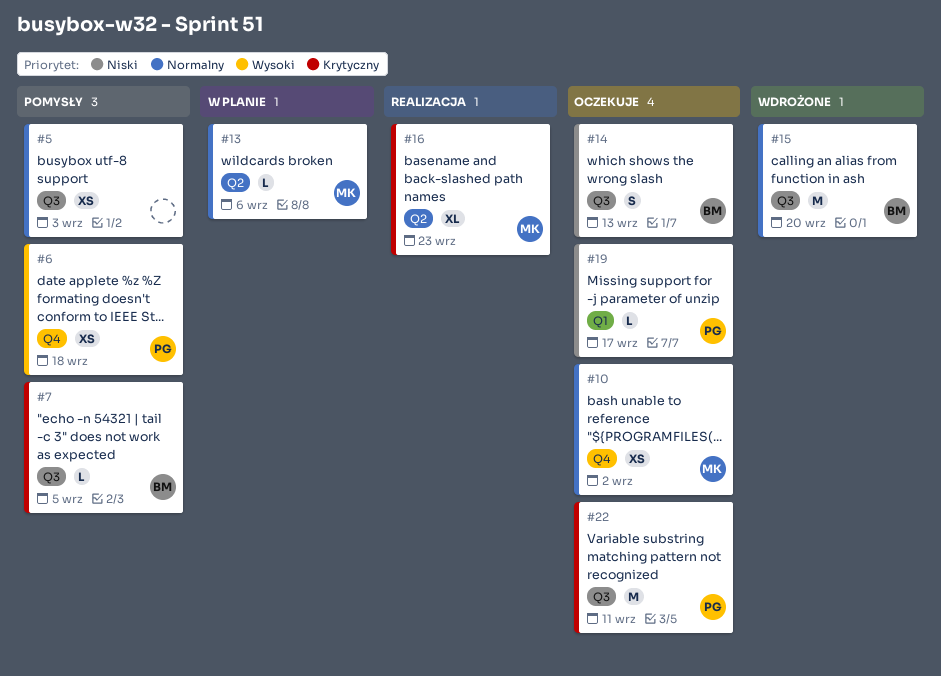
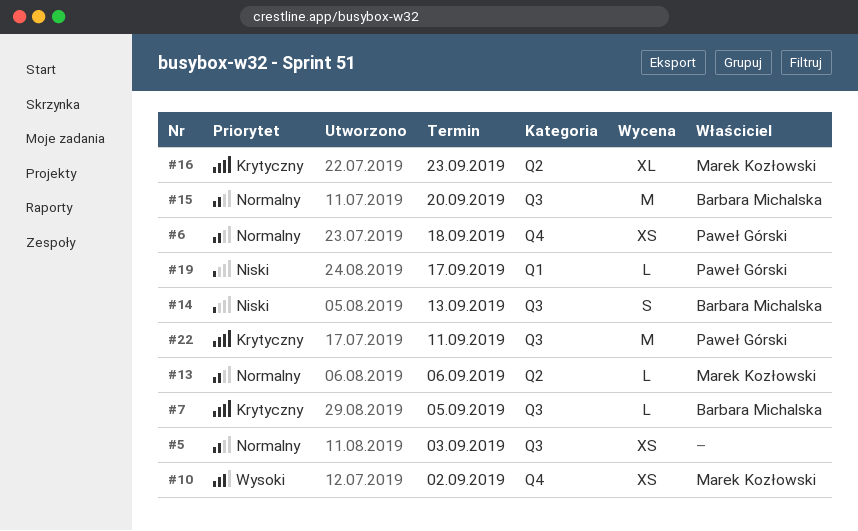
#6, priority: Wysoki -> Normalny
#10, priority: Normalny -> Wysoki

